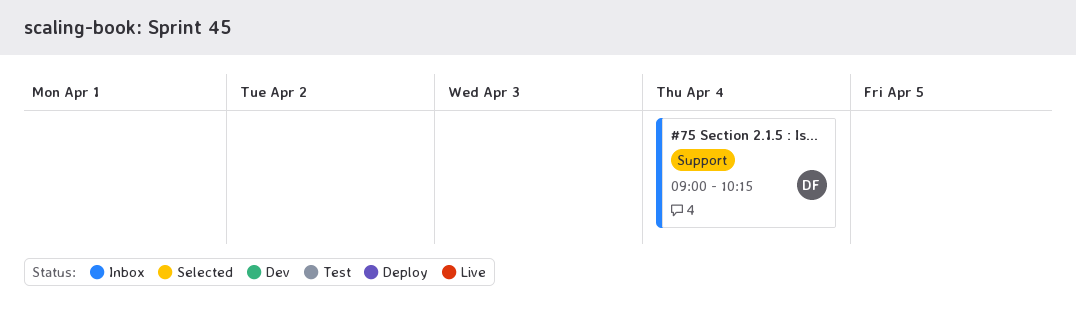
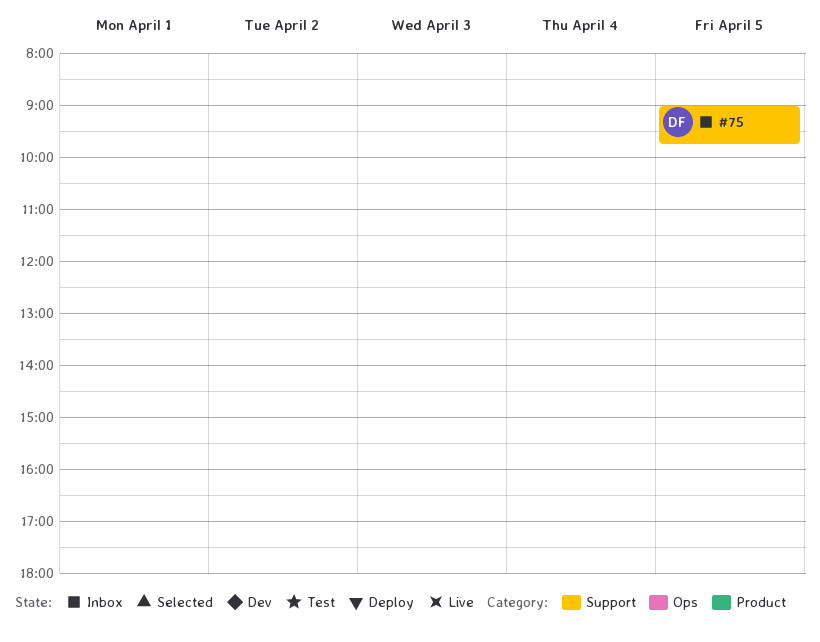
#75, day: Apr 4 -> Apr 5
#75, ends: 10:15 -> 09:45

